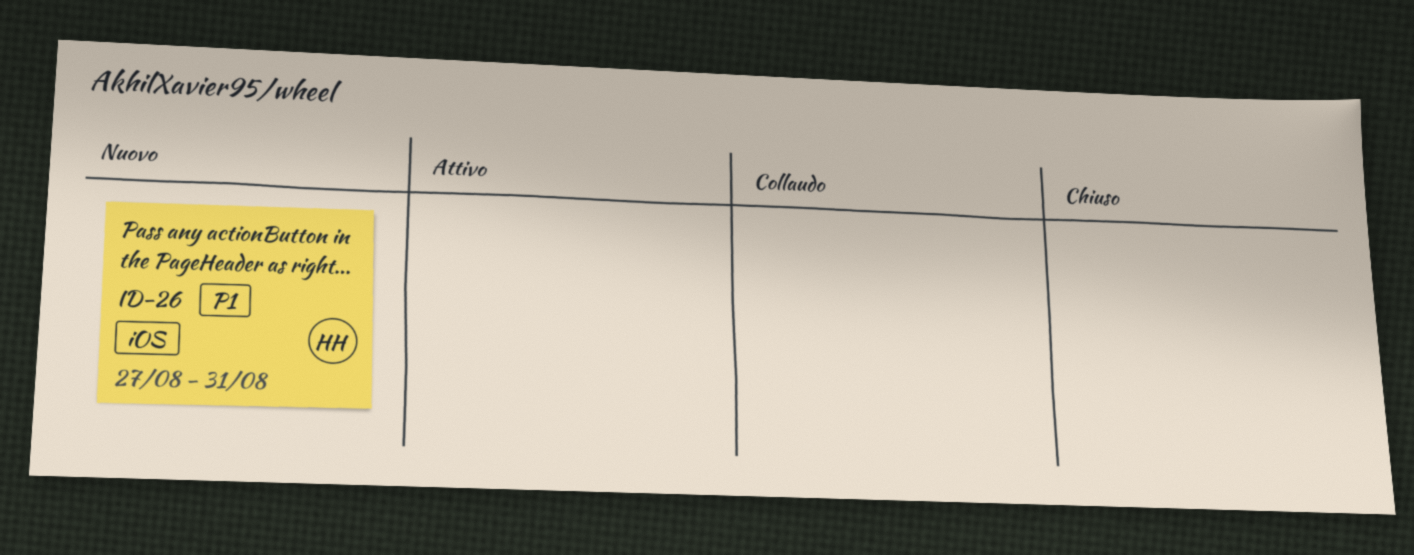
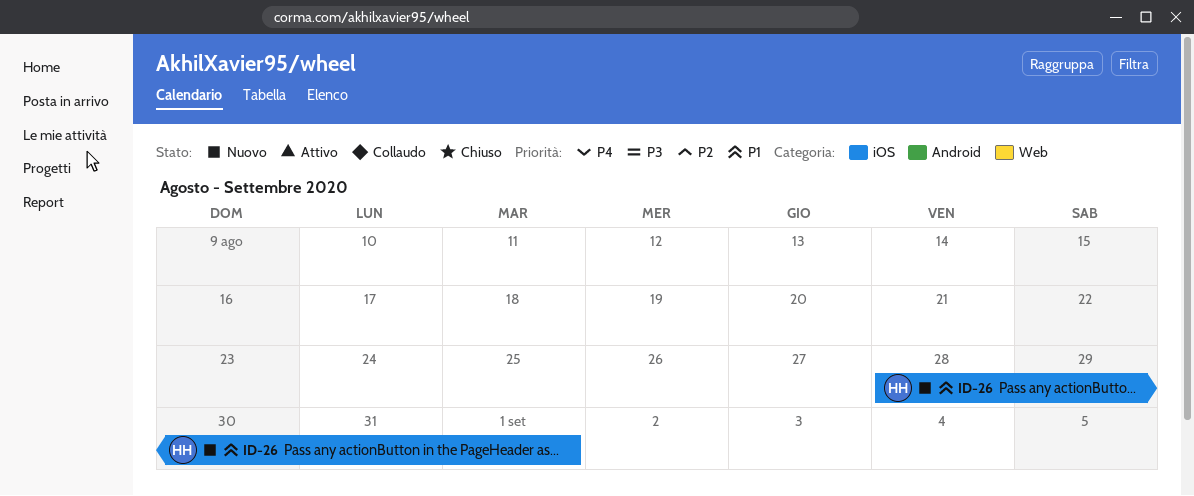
ID-26, start: Aug 27 -> Aug 28
ID-26, due: Aug 31 -> Sep 1

